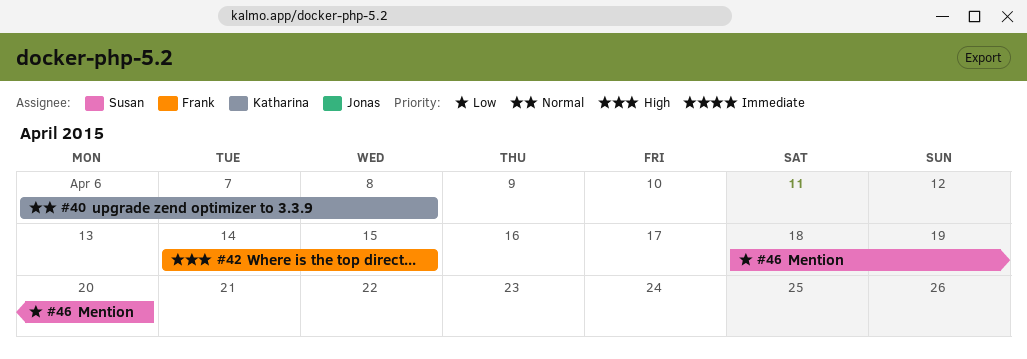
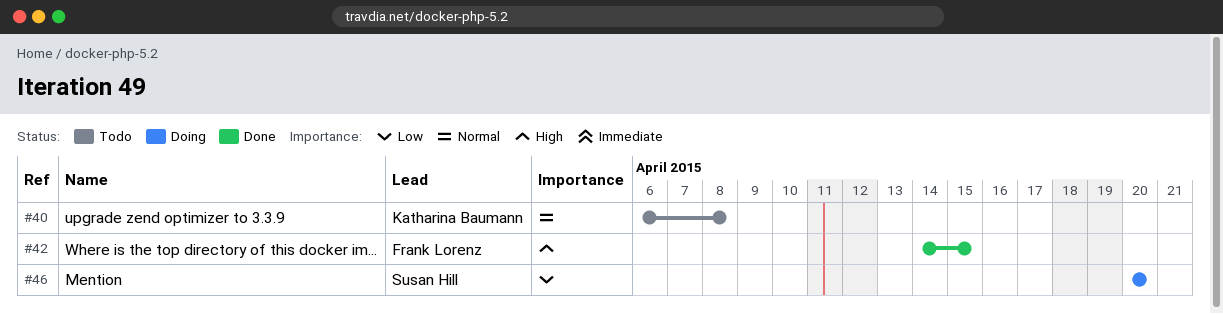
#46, start: Apr 18 -> Apr 20

